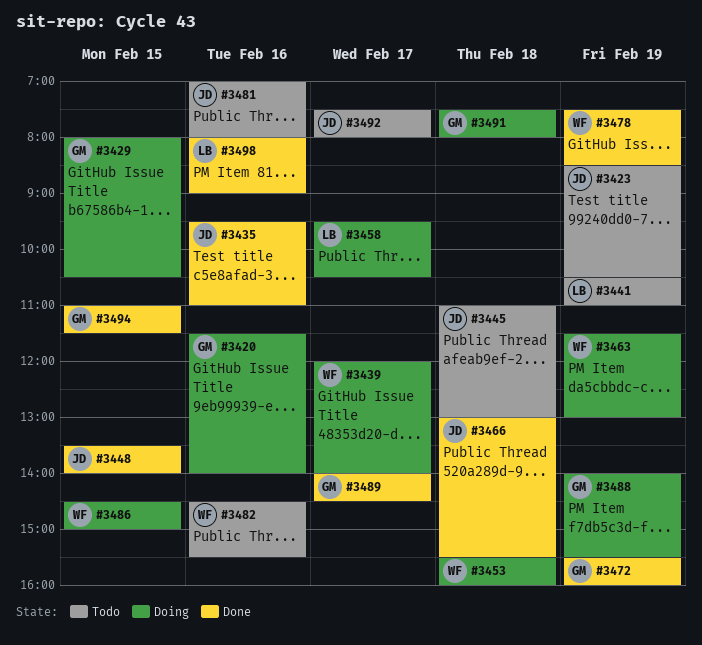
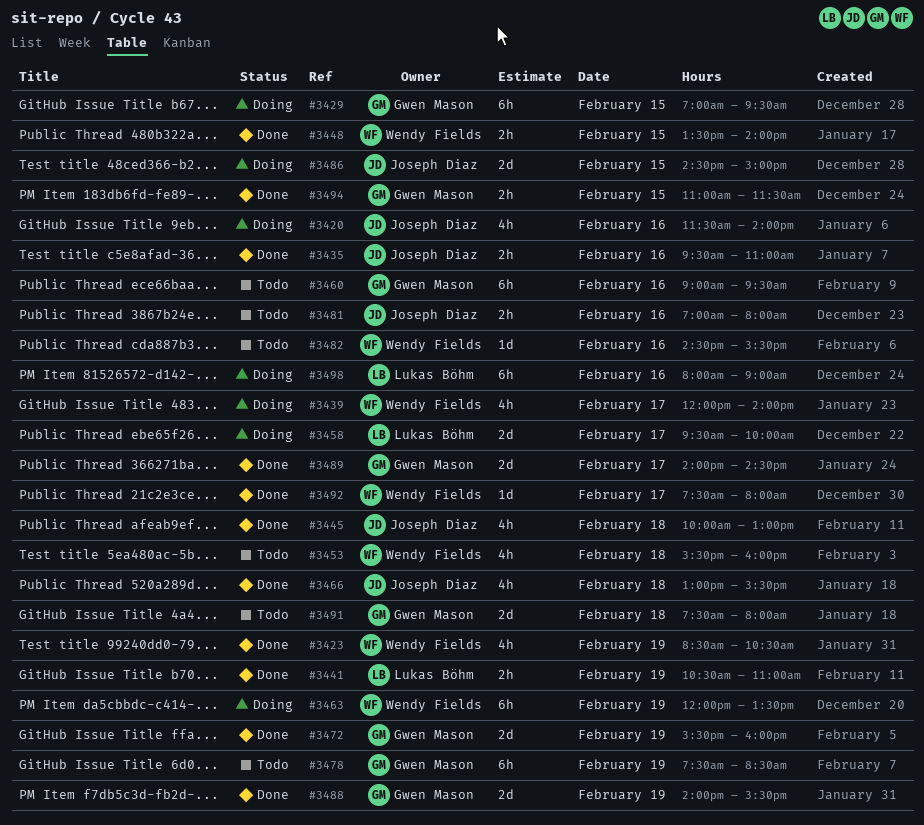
#3420, owner: Gwen Mason -> Joseph Diaz
#3423, status: Todo -> Done
#3423, owner: Joseph Diaz -> Wendy Fields
#3429, begins: 08:00 -> 07:00
#3429, ends: 10:30 -> 09:30
#3441, status: Todo -> Done
#3445, status: Todo -> Done
#3445, begins: 11:00 -> 10:00
#3448, owner: Joseph Diaz -> Wendy Fields
#3453, status: Doing -> Todo
#3458, ends: 10:30 -> 10:00
#3460: none -> present
#3463, begins: 11:30 -> 12:00
#3463, ends: 13:00 -> 13:30
#3478, status: Done -> Todo
#3478, owner: Wendy Fields -> Gwen Mason
#3486, owner: Wendy Fields -> Joseph Diaz
#3488, status: Doing -> Done
#3491, status: Doing -> Todo
#3492, status: Todo -> Done
#3492, owner: Joseph Diaz -> Wendy Fields
#3498, status: Done -> Doing

